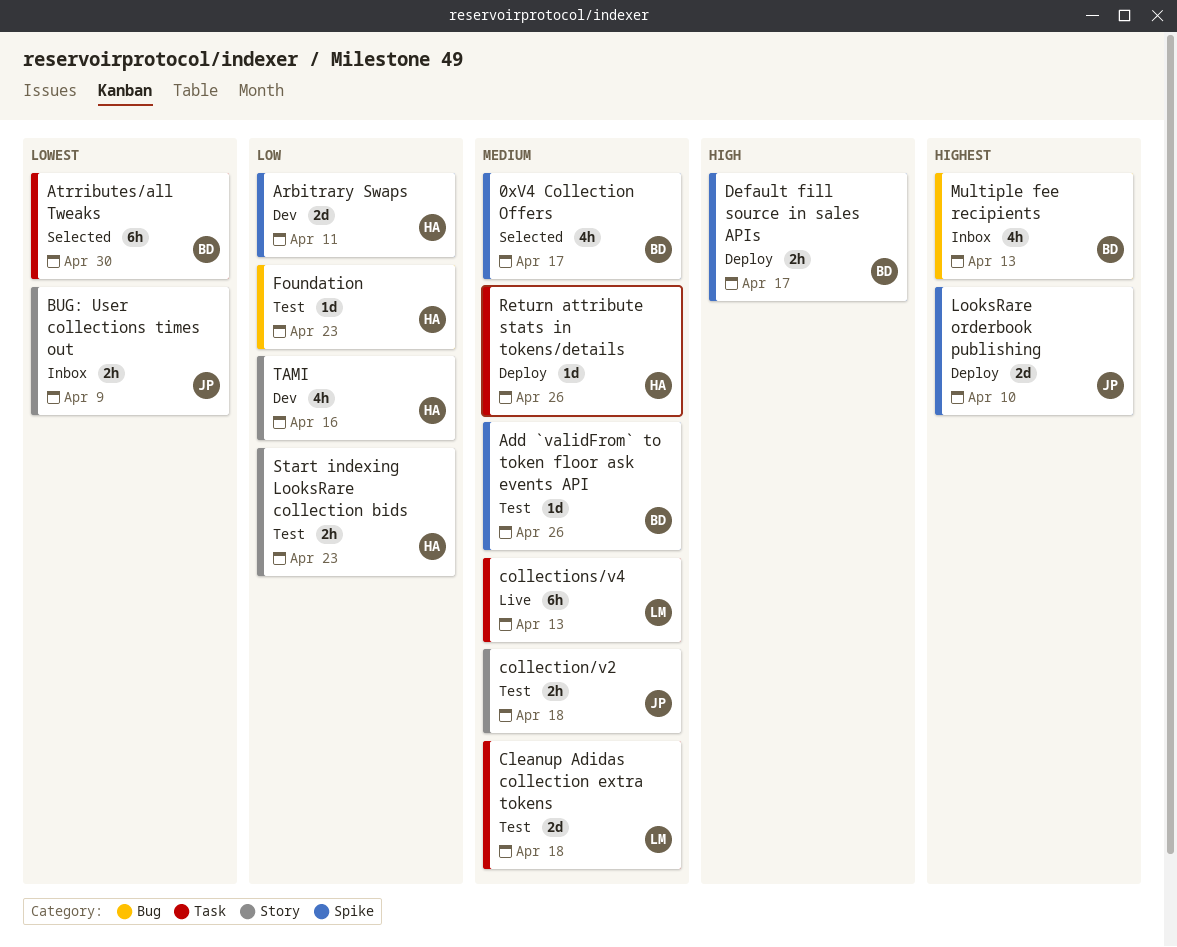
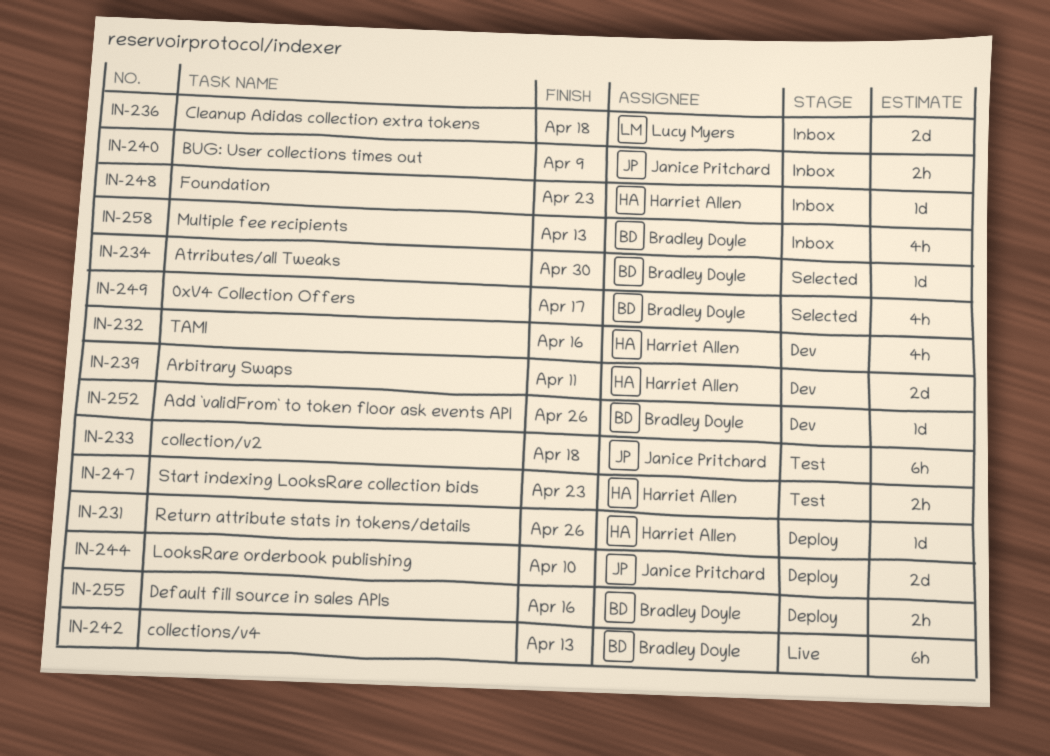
Add `validFrom` to token floor ask events API, status: Test -> Dev
Atrributes/all Tweaks, estimate: 6h -> 1d
Cleanup Adidas collection extra tokens, status: Test -> Inbox
collection/v2, estimate: 2h -> 6h
collections/v4, owner: Lucy Myers -> Bradley Doyle
Default fill source in sales APIs, due: Apr 17 -> Apr 16
Foundation, status: Test -> Inbox

